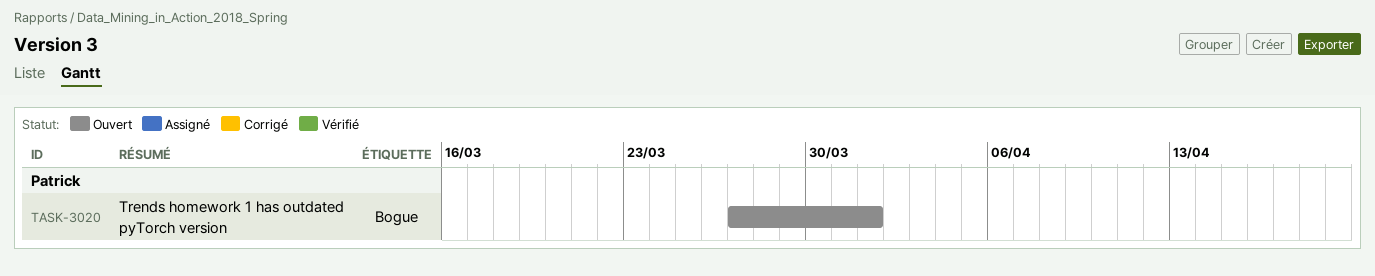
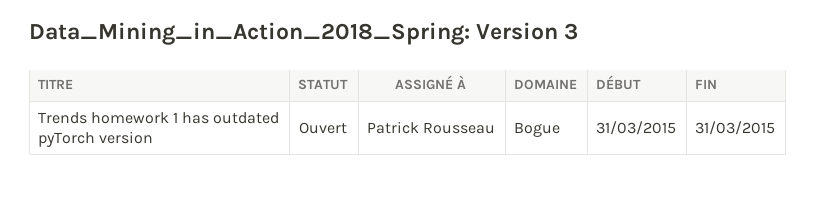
Trends homework 1 has outdated pyTorch version, start: Mar 27 -> Mar 31
Trends homework 1 has outdated pyTorch version, due: Apr 1 -> Mar 31

